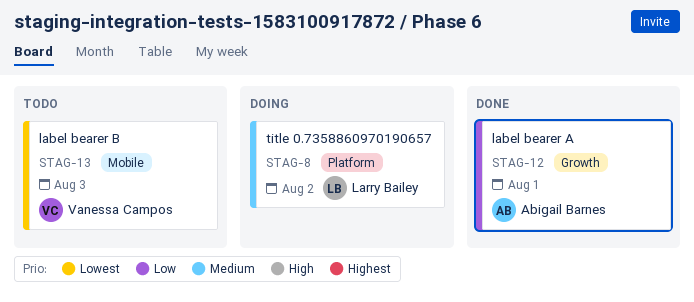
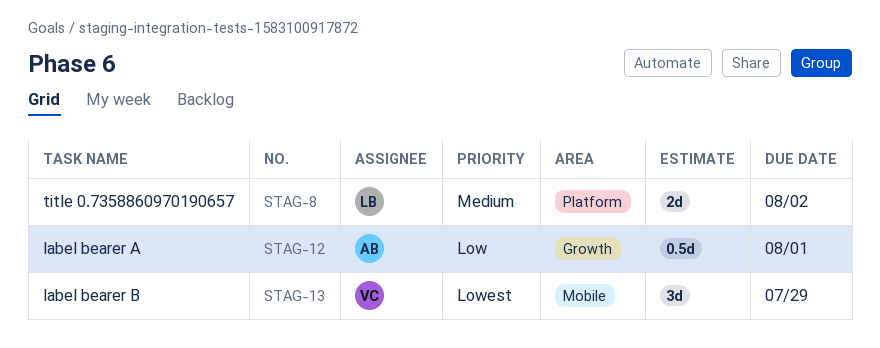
STAG-13, due: Aug 3 -> Jul 29

